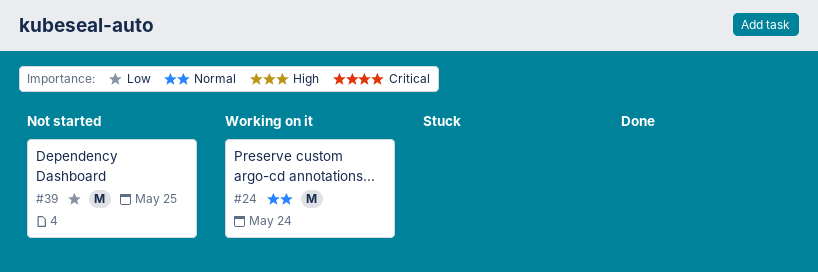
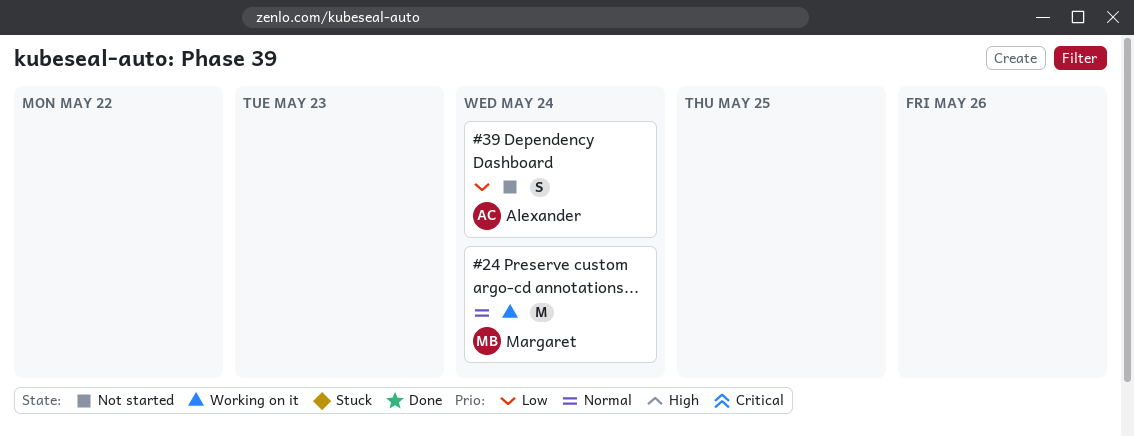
#39, estimate: M -> S
#39, due: May 25 -> May 24

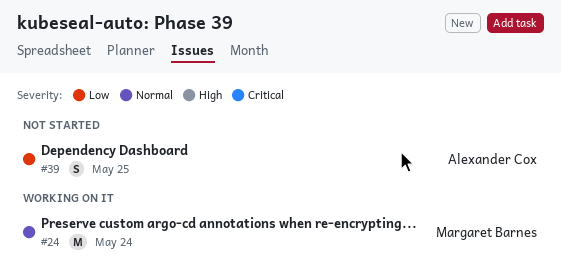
#39, due: May 24 -> May 25

